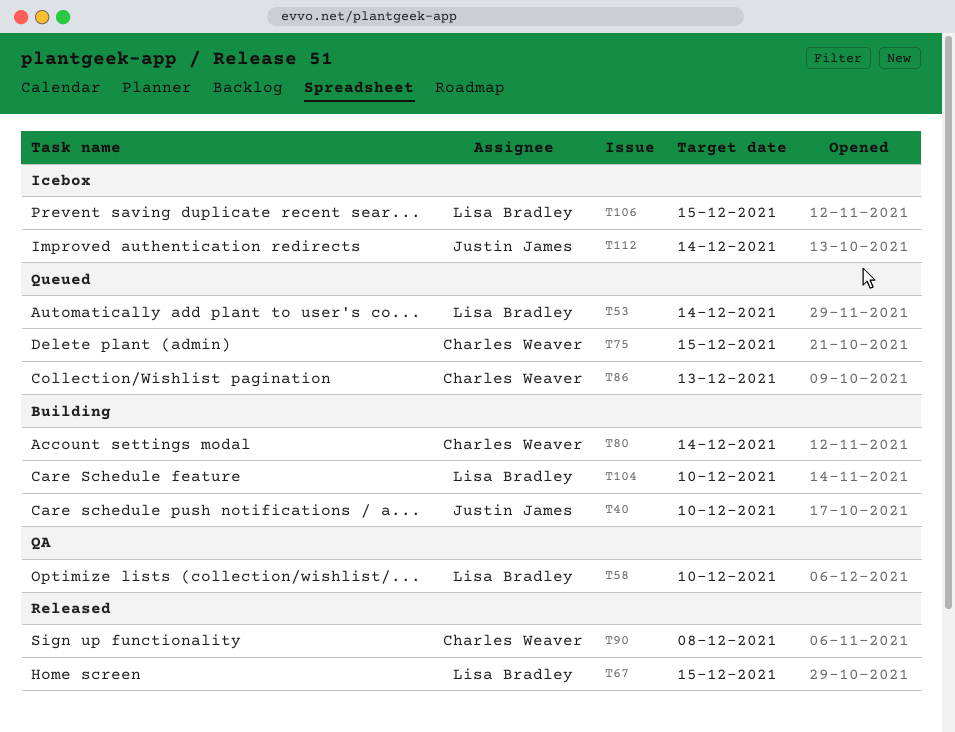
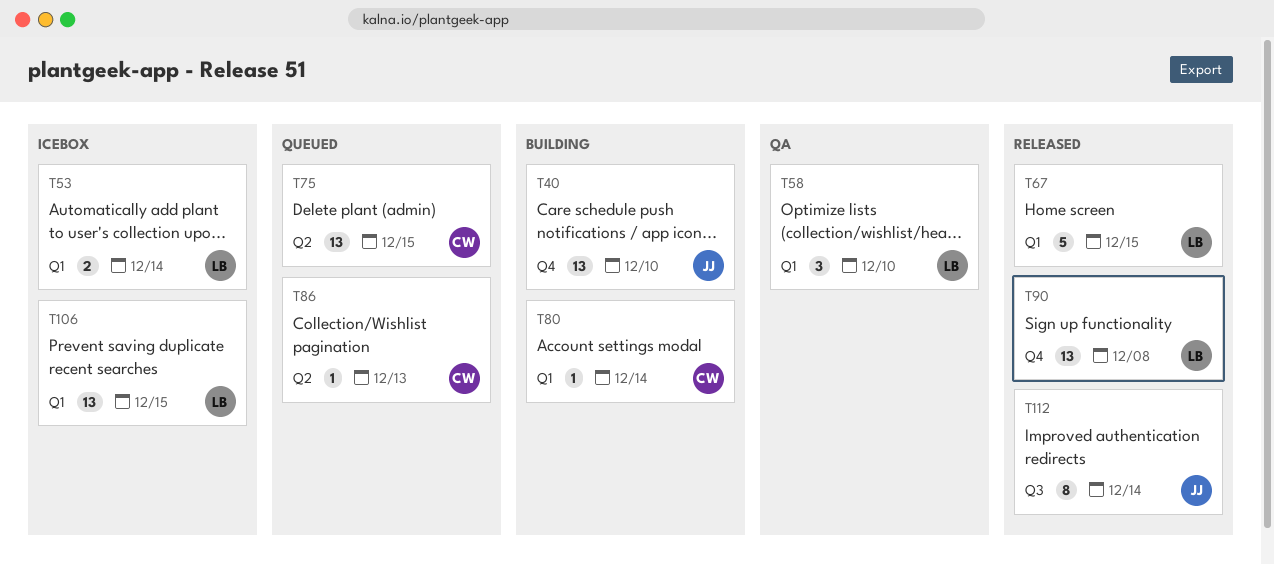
T53, status: Queued -> Icebox
T90, owner: Charles Weaver -> Lisa Bradley
T104: present -> none
T112, status: Icebox -> Released

